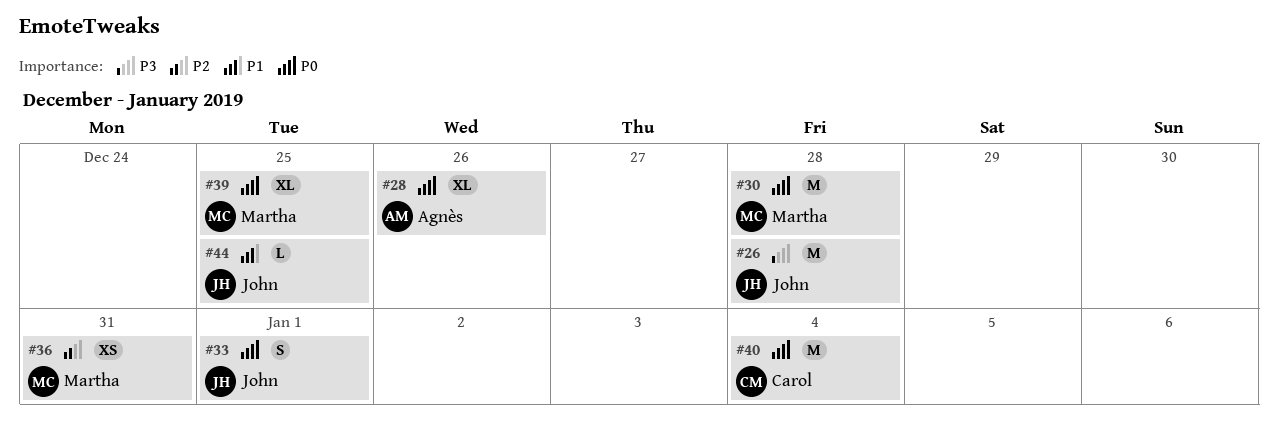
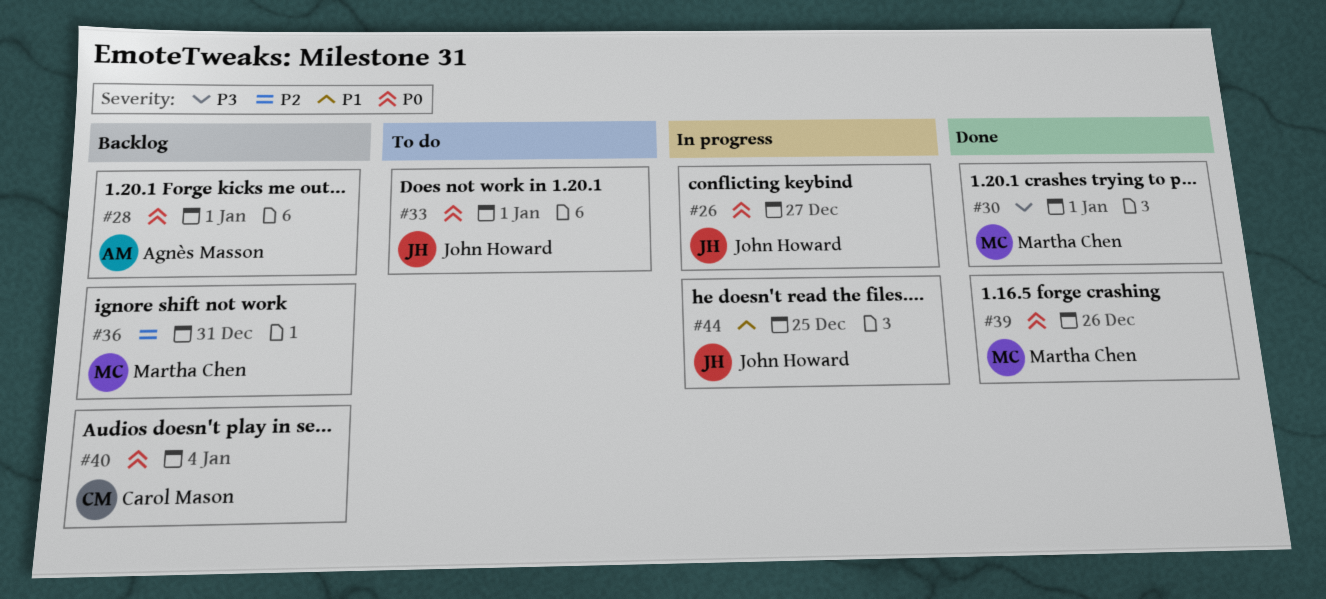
#26, priority: P3 -> P0
#26, due: Dec 28 -> Dec 27
#28, due: Dec 26 -> Jan 1
#30, priority: P0 -> P3
#30, due: Dec 28 -> Jan 1
#39, due: Dec 25 -> Dec 26

